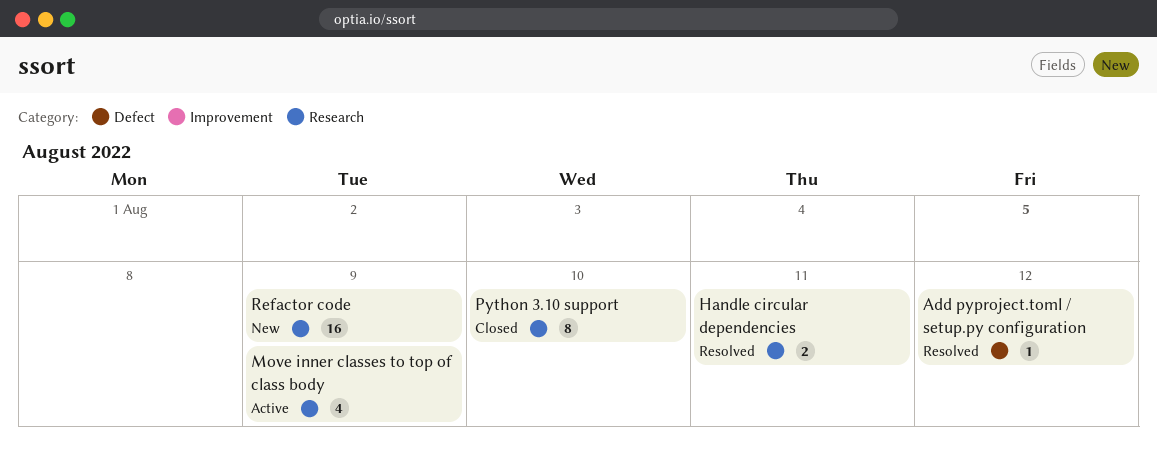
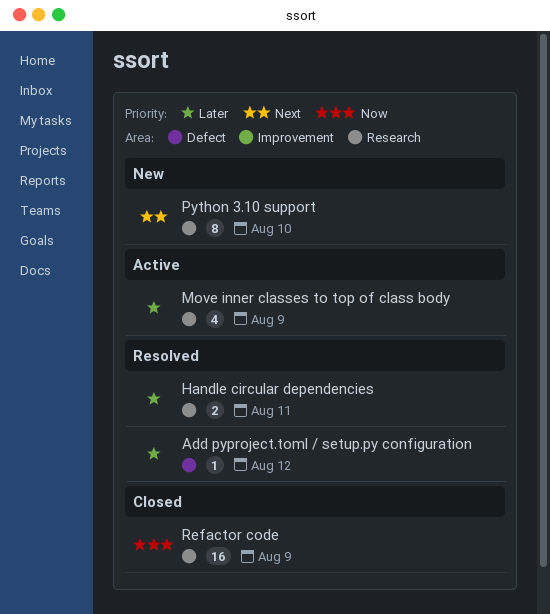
Python 3.10 support, status: Closed -> New
Refactor code, status: New -> Closed

